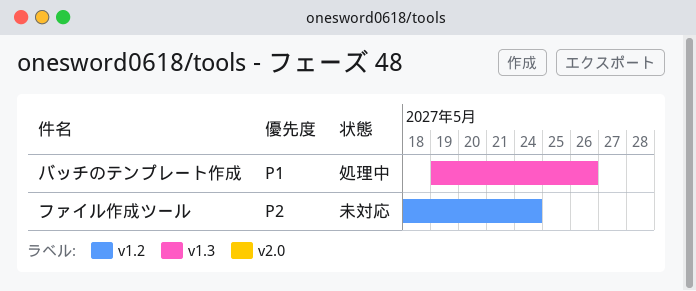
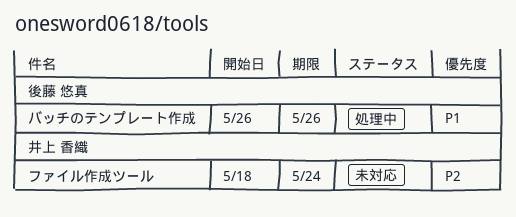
バッチのテンプレート作成, start: May 19 -> May 26

